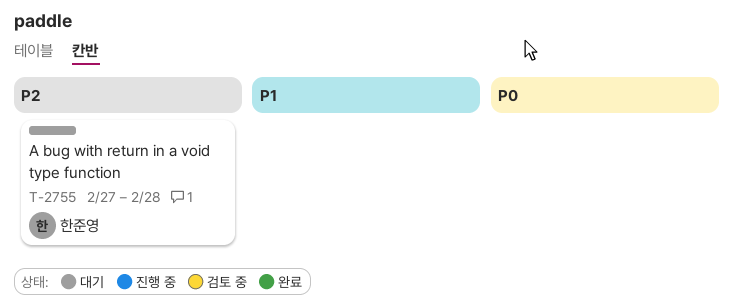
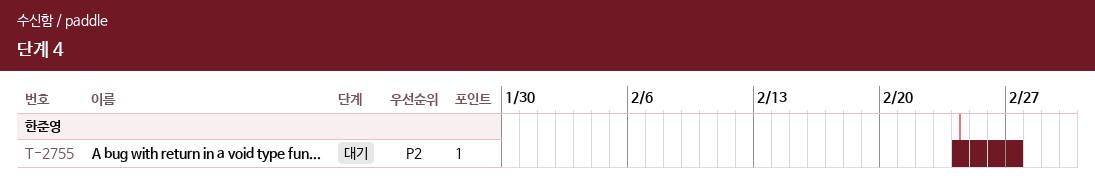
T-2755, start: Feb 27 -> Feb 24
T-2755, due: Feb 28 -> Feb 27

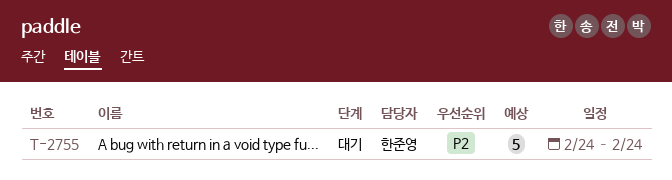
T-2755, estimate: 1 -> 5
T-2755, due: Feb 27 -> Feb 24

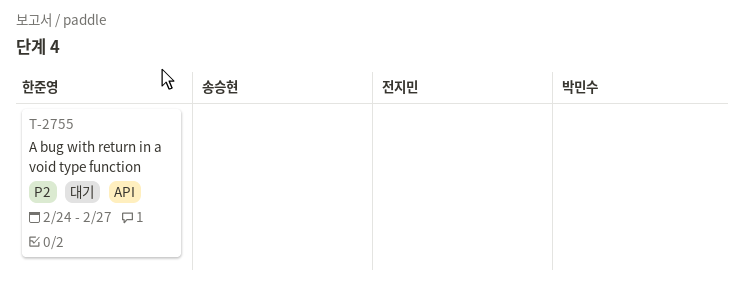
T-2755, due: Feb 24 -> Feb 27

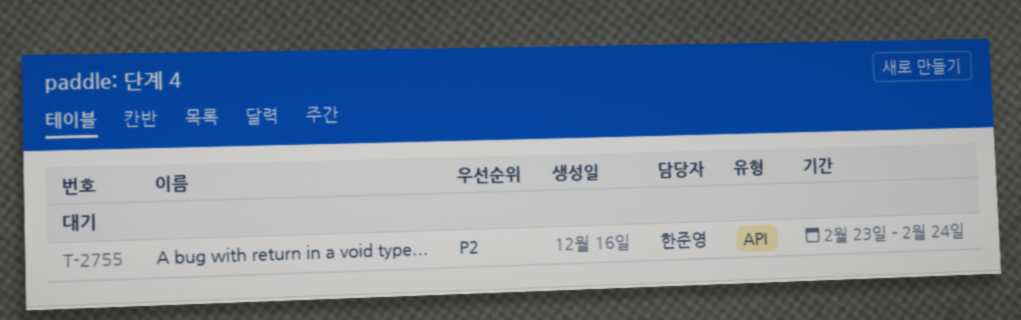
T-2755, start: Feb 24 -> Feb 23
T-2755, due: Feb 27 -> Feb 24

